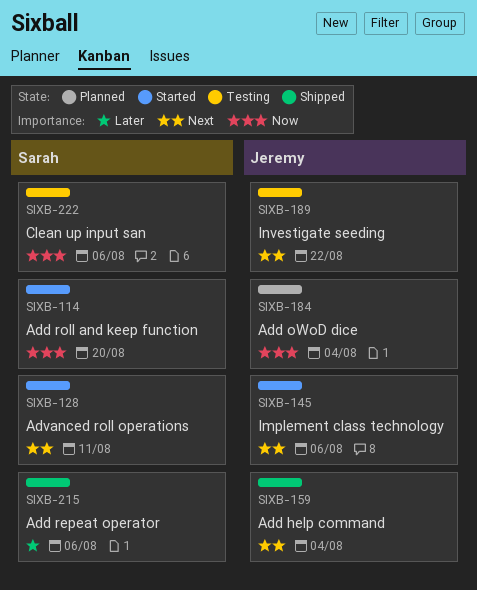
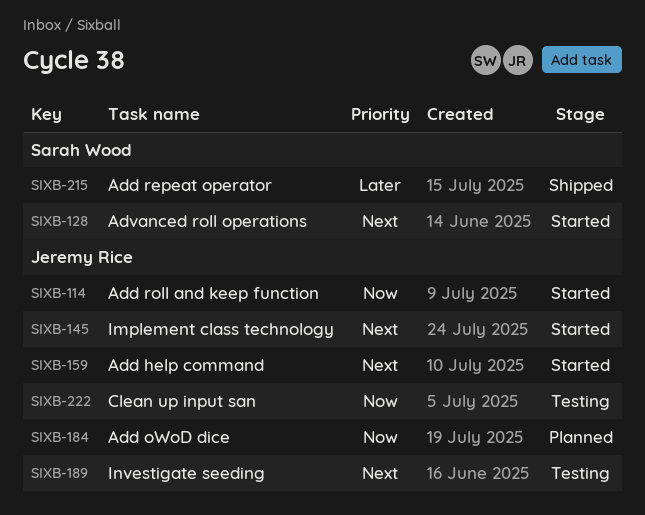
SIXB-114, owner: Sarah Wood -> Jeremy Rice
SIXB-159, status: Shipped -> Started
SIXB-222, owner: Sarah Wood -> Jeremy Rice

